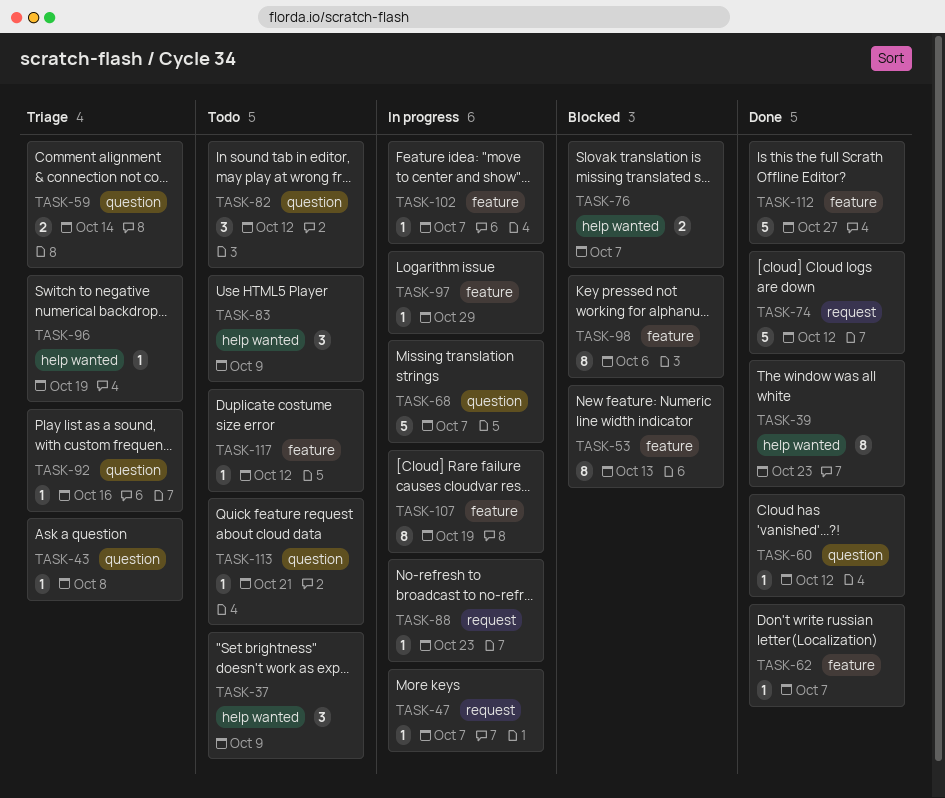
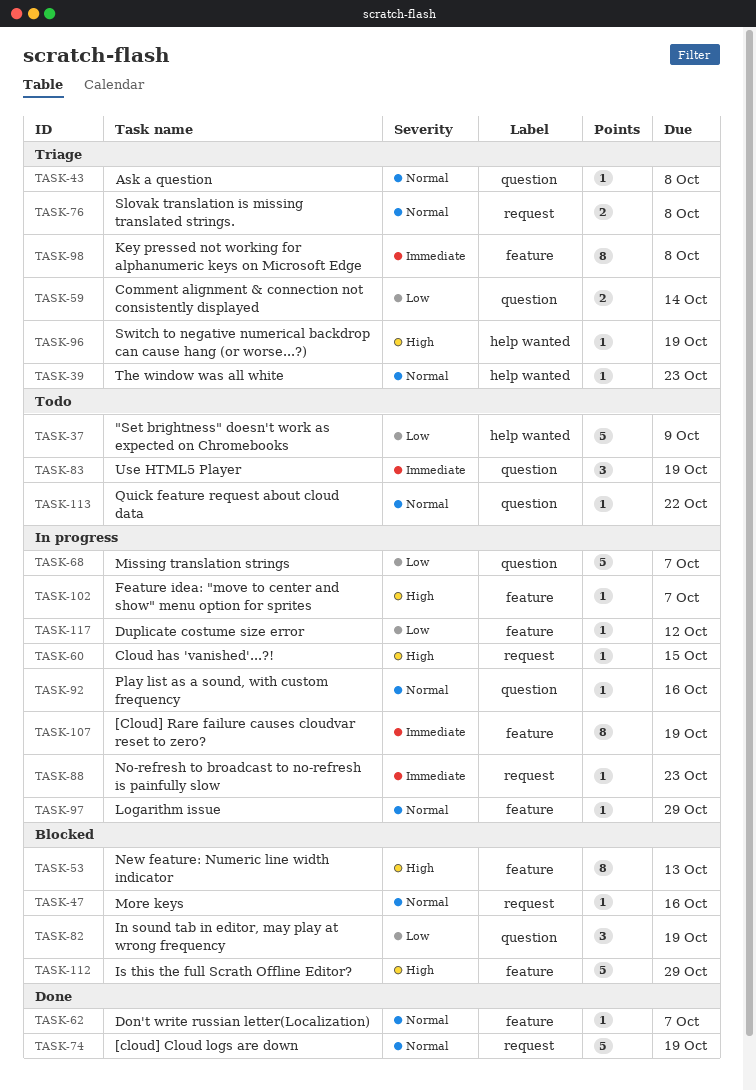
TASK-37, estimate: 3 -> 5
TASK-39, status: Done -> Triage
TASK-39, estimate: 8 -> 1
TASK-47, status: In progress -> Blocked
TASK-47, due: Oct 7 -> Oct 16
TASK-60, status: Done -> In progress
TASK-60, label: question -> request
TASK-60, due: Oct 12 -> Oct 15
TASK-74, due: Oct 12 -> Oct 19
TASK-76, status: Blocked -> Triage
TASK-76, label: help wanted -> request
TASK-76, due: Oct 7 -> Oct 8
TASK-82, status: Todo -> Blocked
TASK-82, due: Oct 12 -> Oct 19
TASK-83, label: help wanted -> question
TASK-83, due: Oct 9 -> Oct 19
TASK-92, status: Triage -> In progress
TASK-98, status: Blocked -> Triage
TASK-98, due: Oct 6 -> Oct 8
TASK-112, status: Done -> Blocked
TASK-112, due: Oct 27 -> Oct 29
TASK-113, due: Oct 21 -> Oct 22
TASK-117, status: Todo -> In progress

